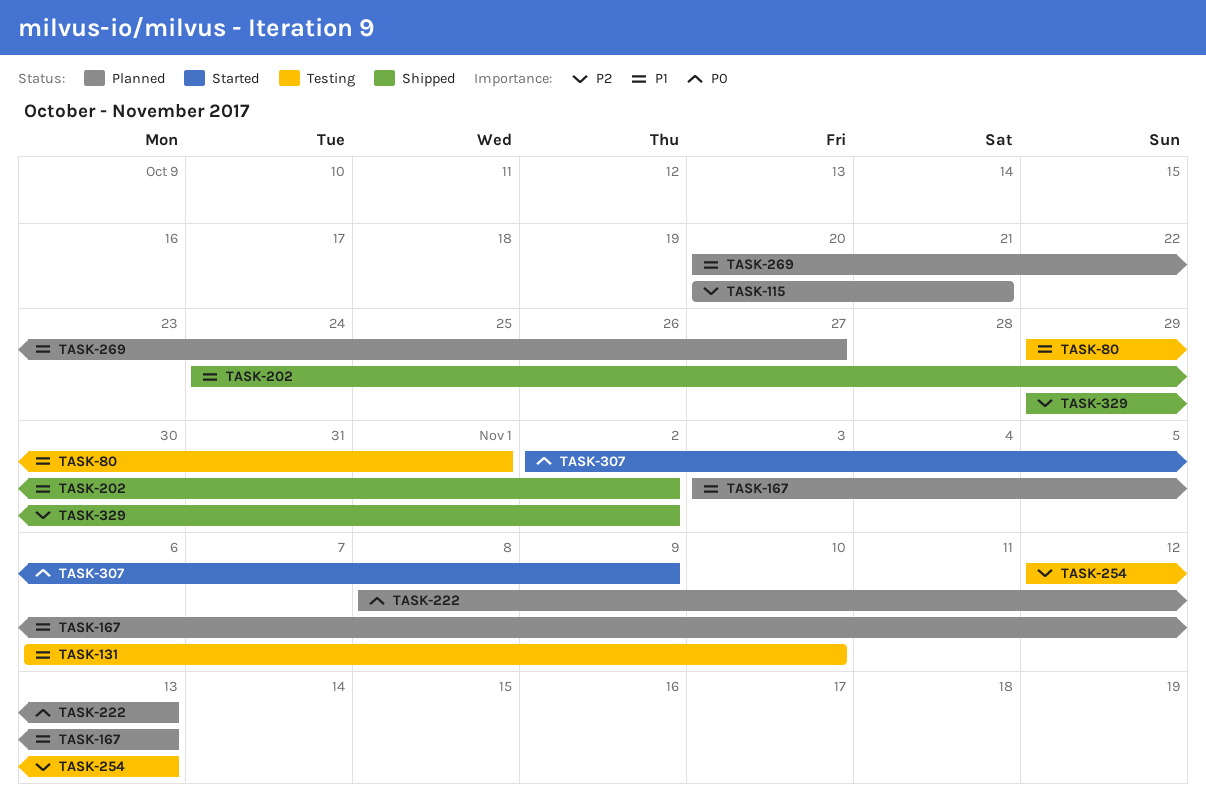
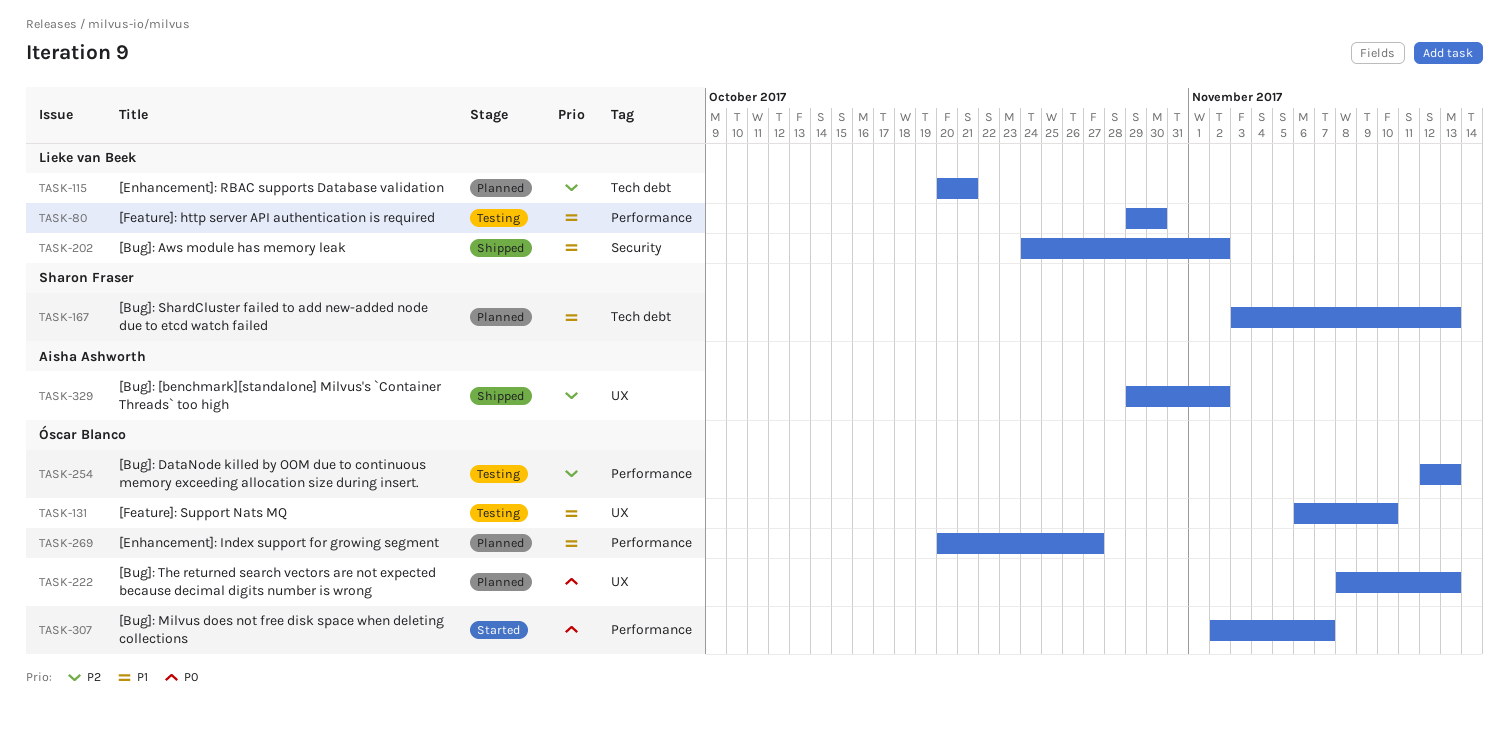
TASK-80, due: Nov 1 -> Oct 30
TASK-307, due: Nov 9 -> Nov 7

